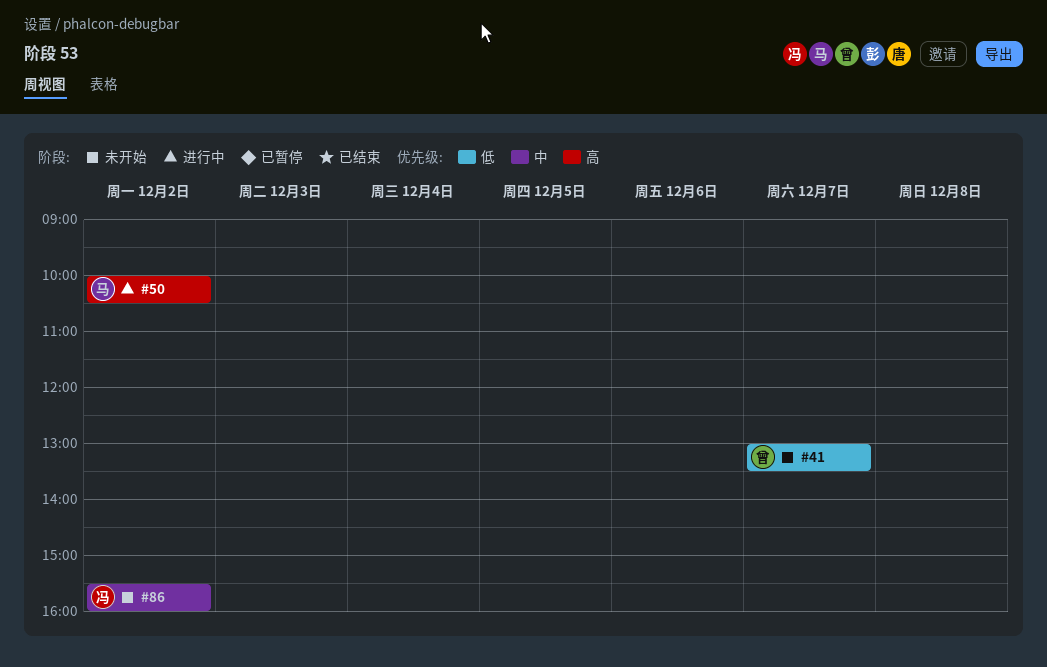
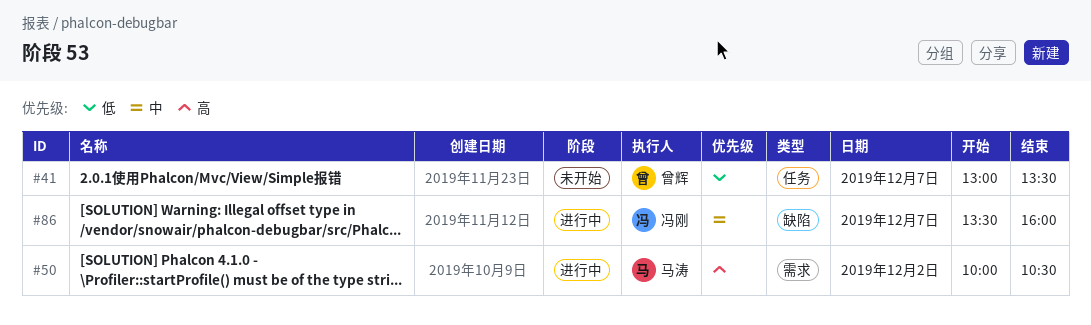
#86, status: 未开始 -> 进行中
#86, day: Dec 2 -> Dec 7
#86, begins: 15:30 -> 13:30

